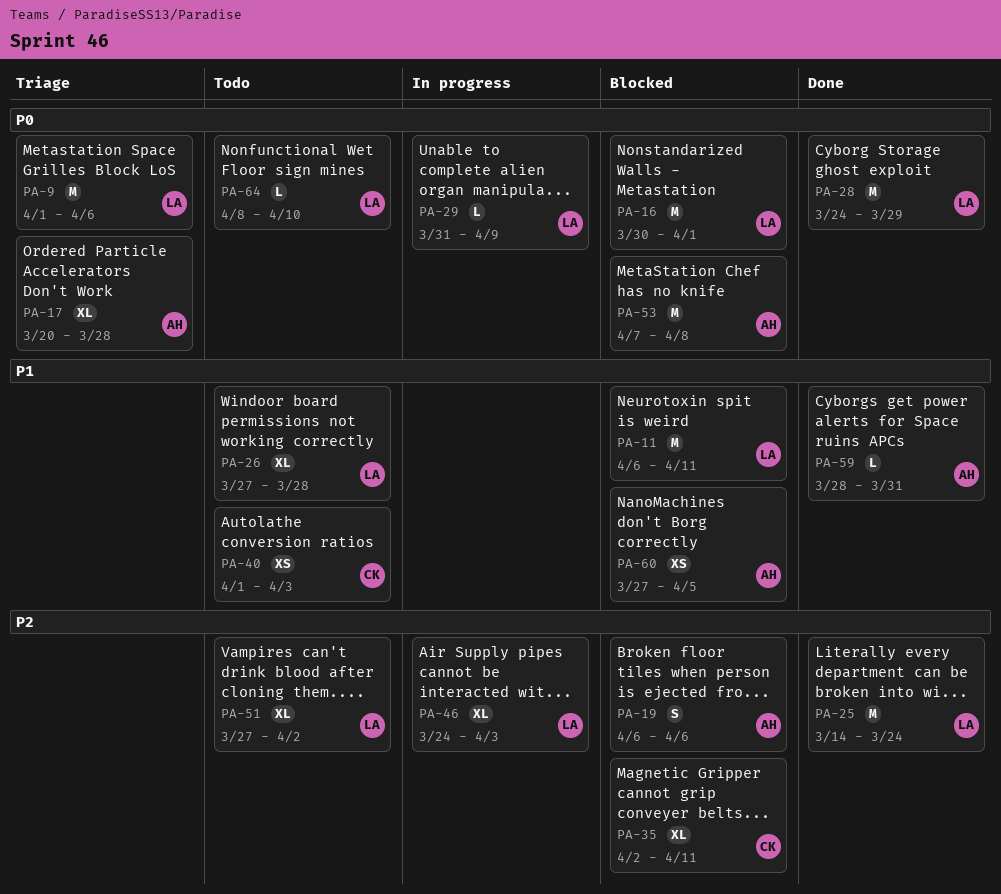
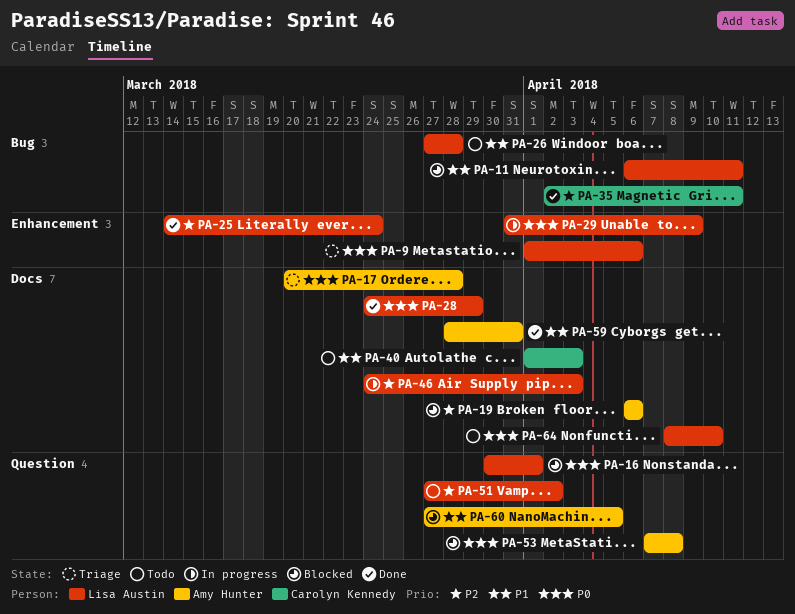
PA-35, status: Blocked -> Done

